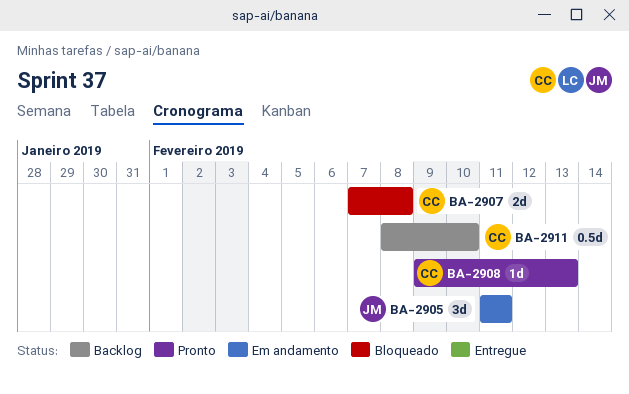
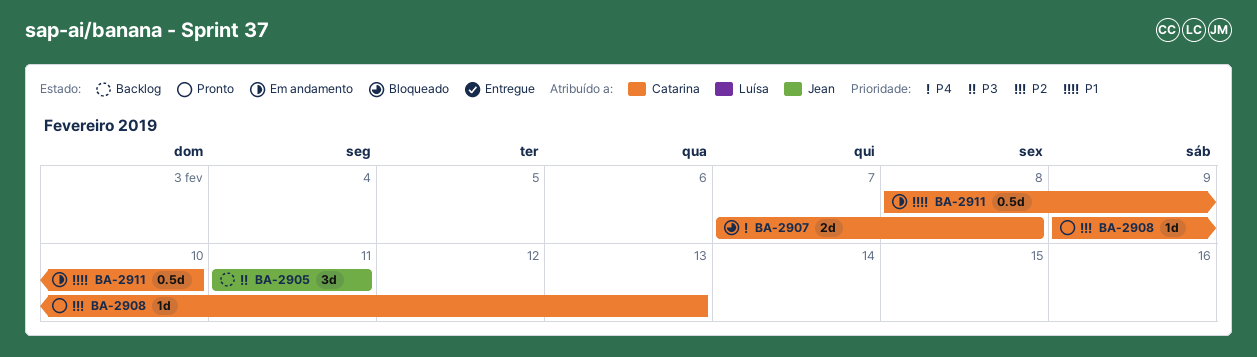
BA-2905, status: Em andamento -> Backlog
BA-2911, status: Backlog -> Em andamento

